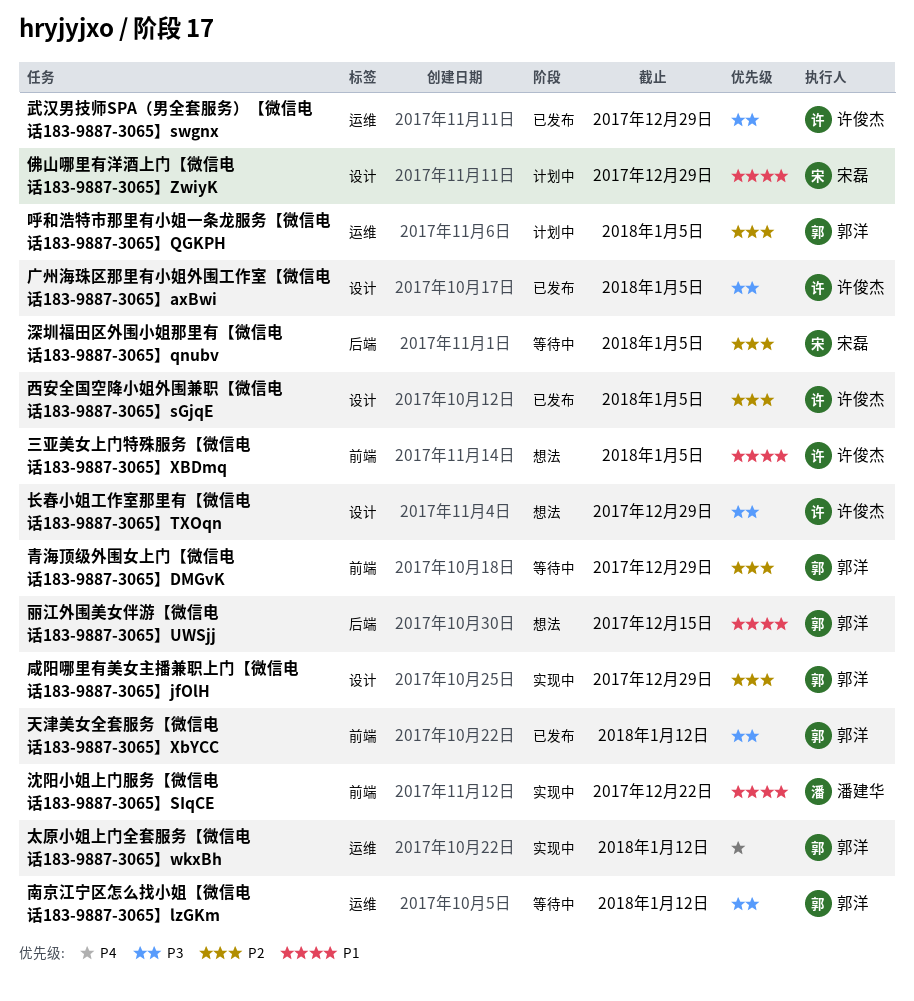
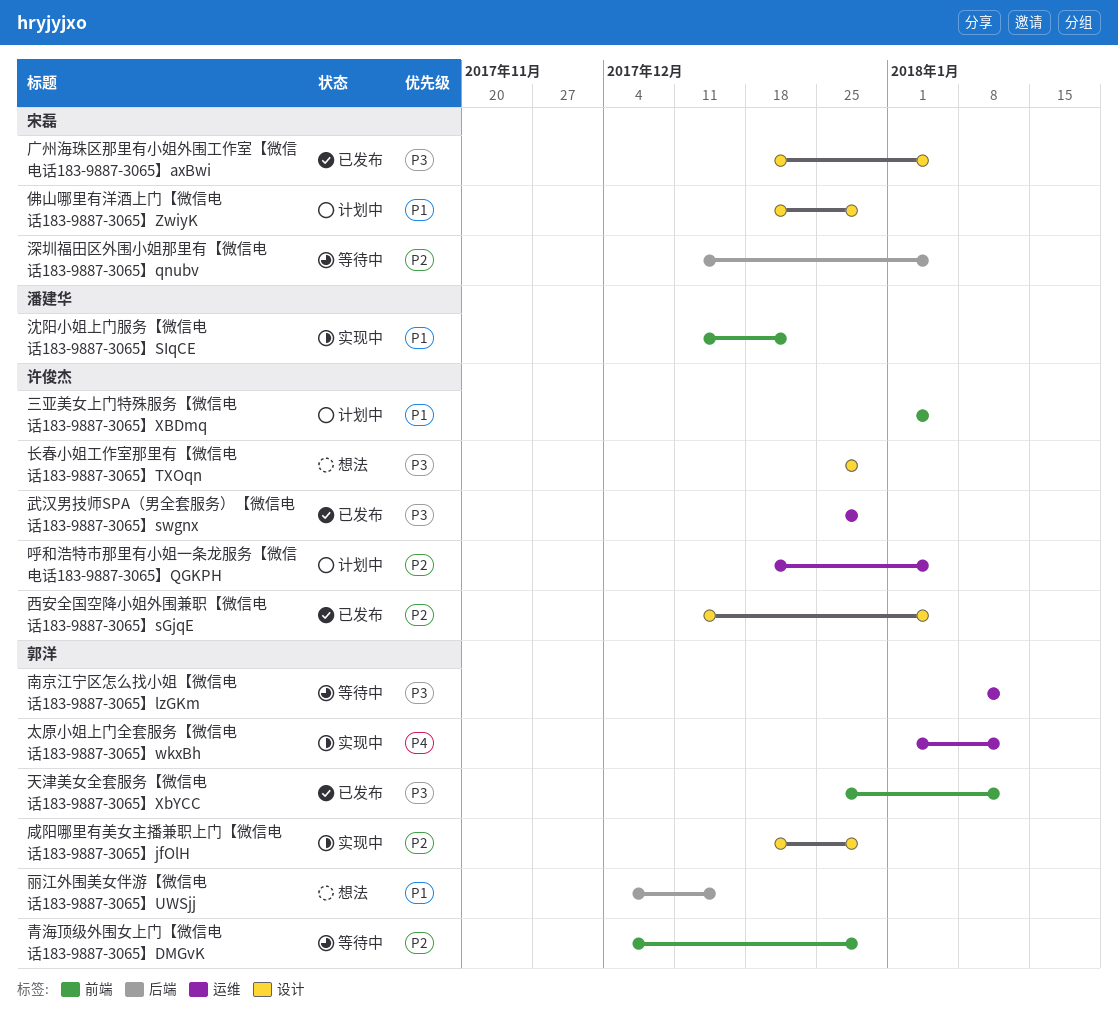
三亚美女上门特殊服务【微信电话183-9887-3065】XBDmq, status: 想法 -> 计划中
呼和浩特市那里有小姐一条龙服务【微信电话183-9887-3065】QGKPH, owner: 郭洋 -> 许俊杰
广州海珠区那里有小姐外围工作室【微信电话183-9887-3065】axBwi, owner: 许俊杰 -> 宋磊

